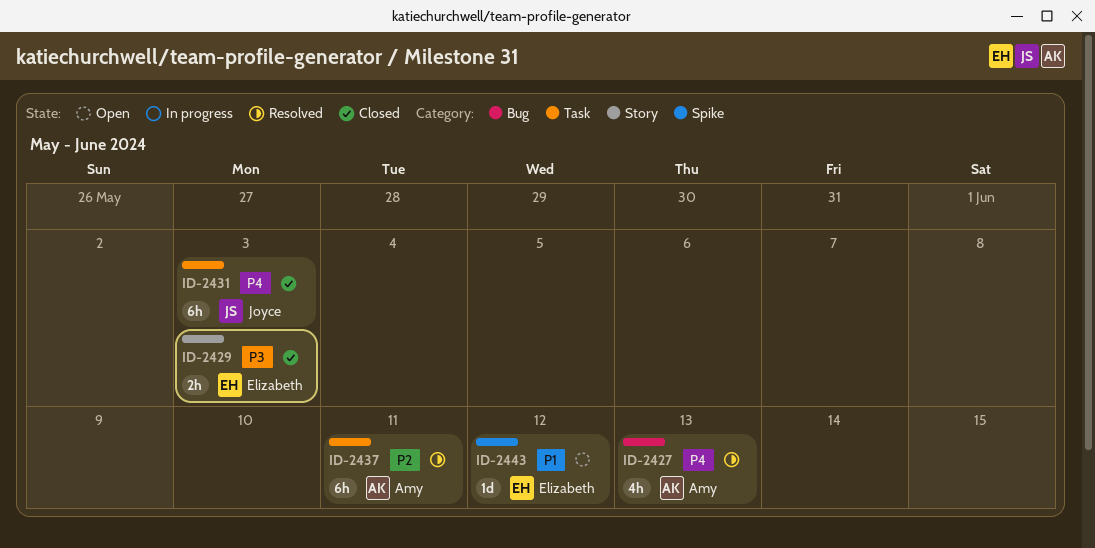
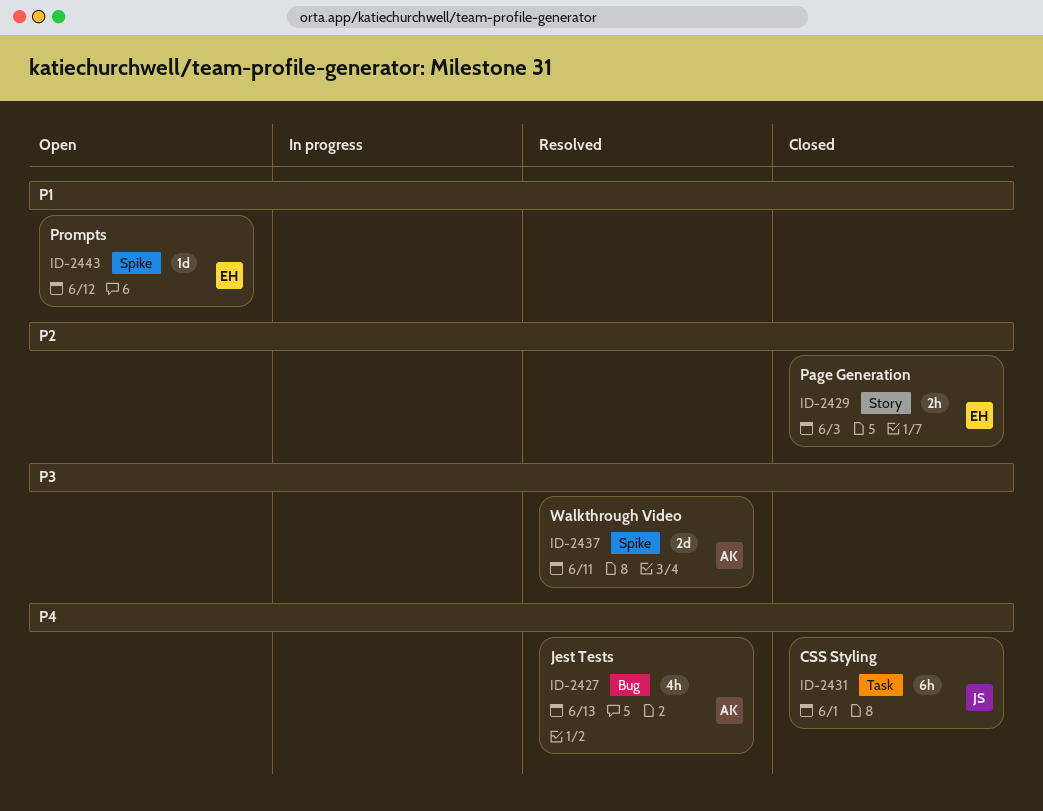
ID-2429, priority: P3 -> P2
ID-2431, due: Jun 3 -> Jun 1
ID-2437, priority: P2 -> P3
ID-2437, label: Task -> Spike
ID-2437, estimate: 6h -> 2d

